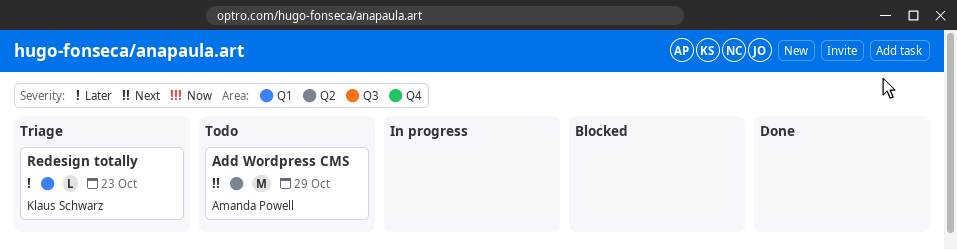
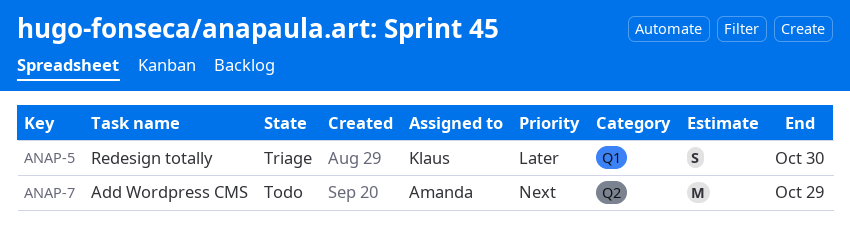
Redesign totally, estimate: L -> S
Redesign totally, due: Oct 23 -> Oct 30

